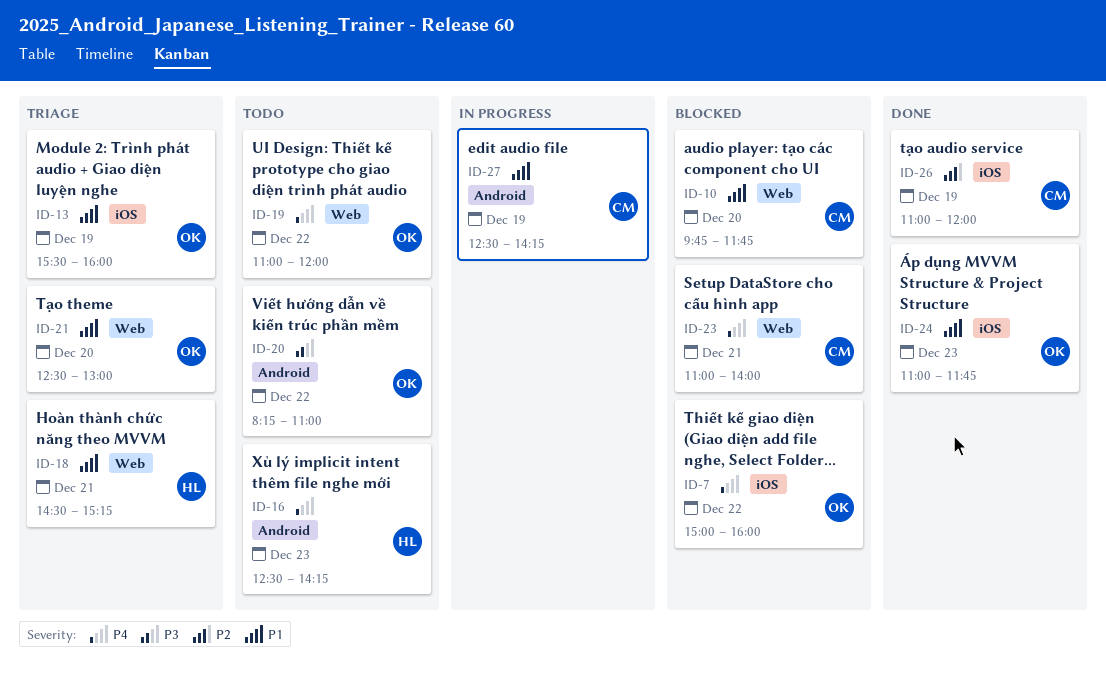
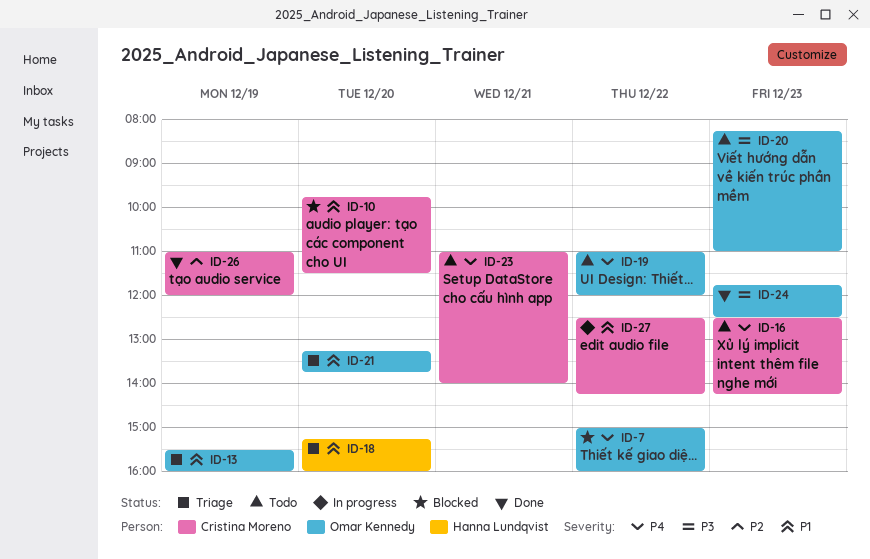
ID-10, ends: 11:45 -> 11:30
ID-16, owner: Hanna Lundqvist -> Cristina Moreno
ID-18, day: Dec 21 -> Dec 20
ID-18, begins: 14:30 -> 15:15
ID-18, ends: 15:15 -> 16:00
ID-20, day: Dec 22 -> Dec 23
ID-21, begins: 12:30 -> 13:15
ID-21, ends: 13:00 -> 13:45
ID-23, status: Blocked -> Todo
ID-24, priority: P1 -> P3
ID-24, begins: 11:00 -> 11:45
ID-24, ends: 11:45 -> 12:30
ID-27, day: Dec 19 -> Dec 22

